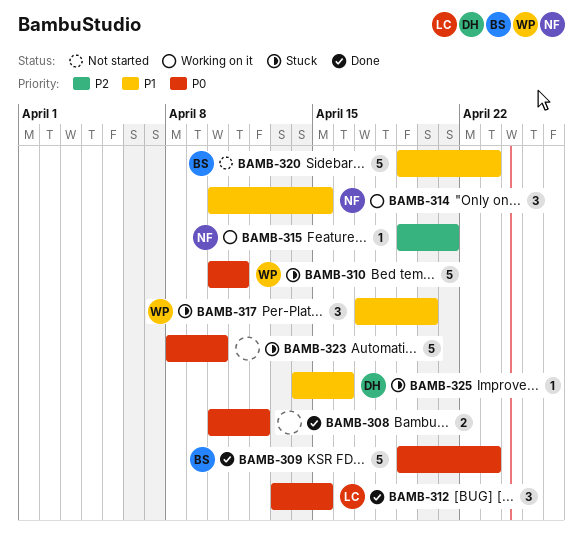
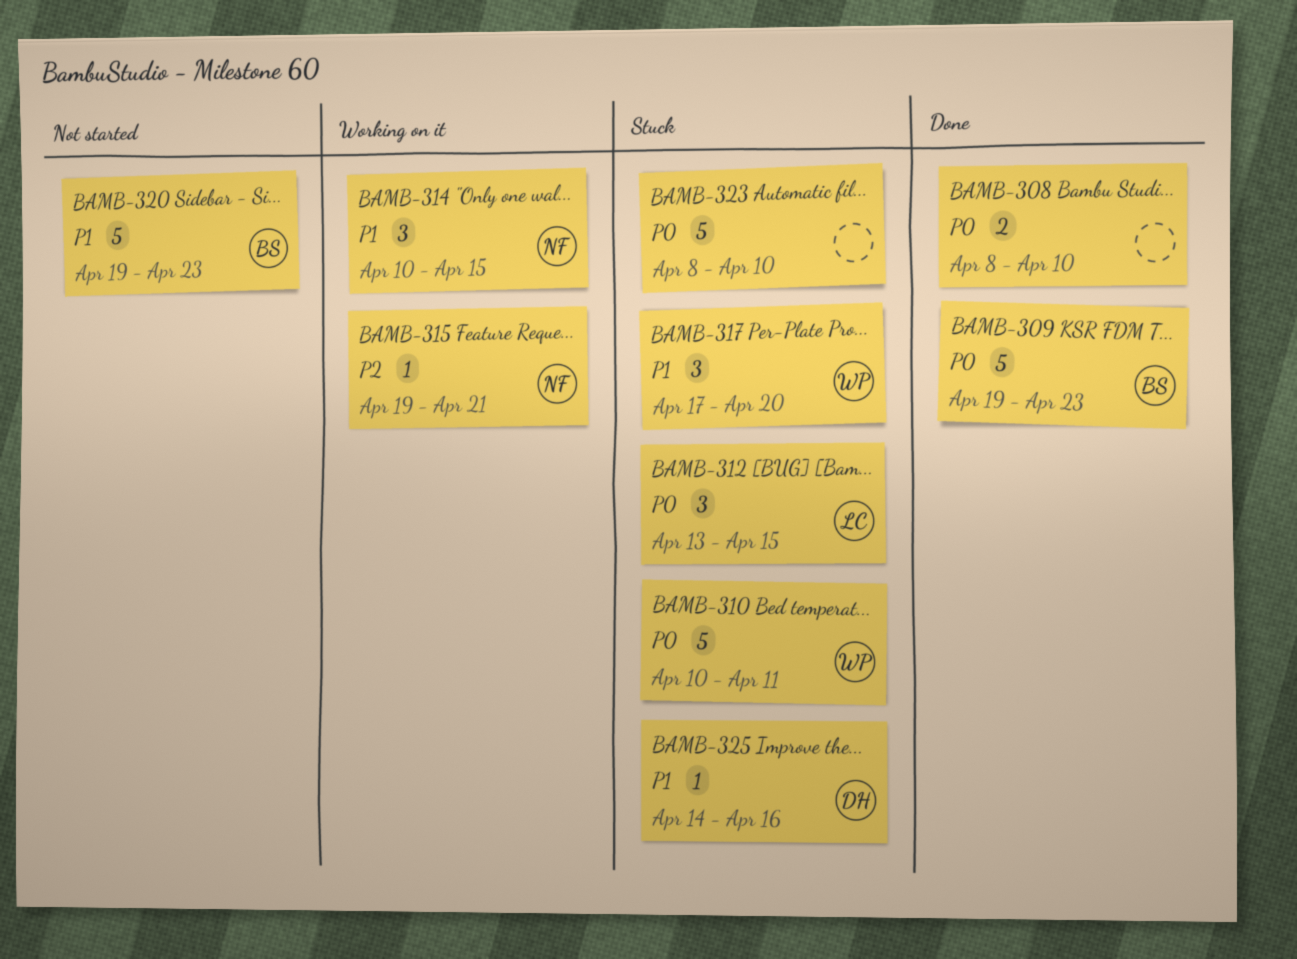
BAMB-308, start: Apr 10 -> Apr 8
BAMB-308, due: Apr 12 -> Apr 10
BAMB-312, status: Done -> Stuck

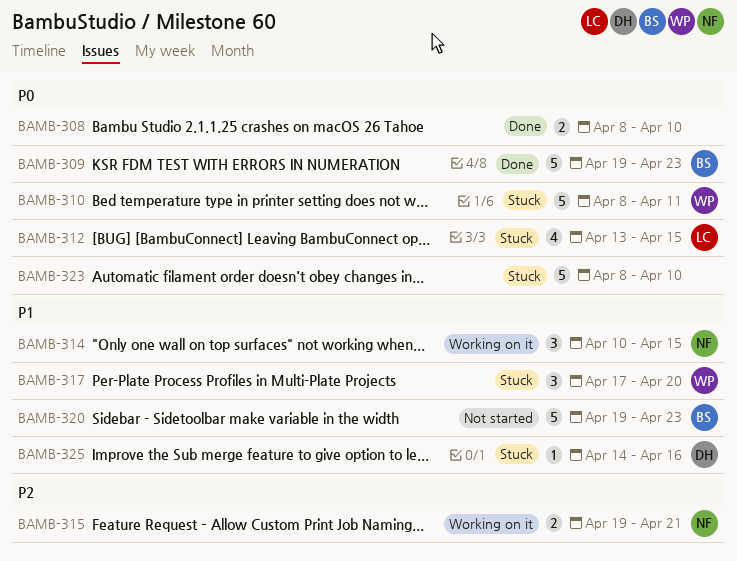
BAMB-310, start: Apr 10 -> Apr 8
BAMB-312, estimate: 3 -> 4
BAMB-315, estimate: 1 -> 2

